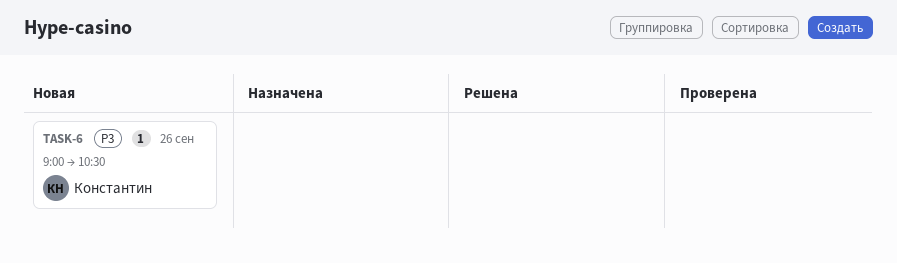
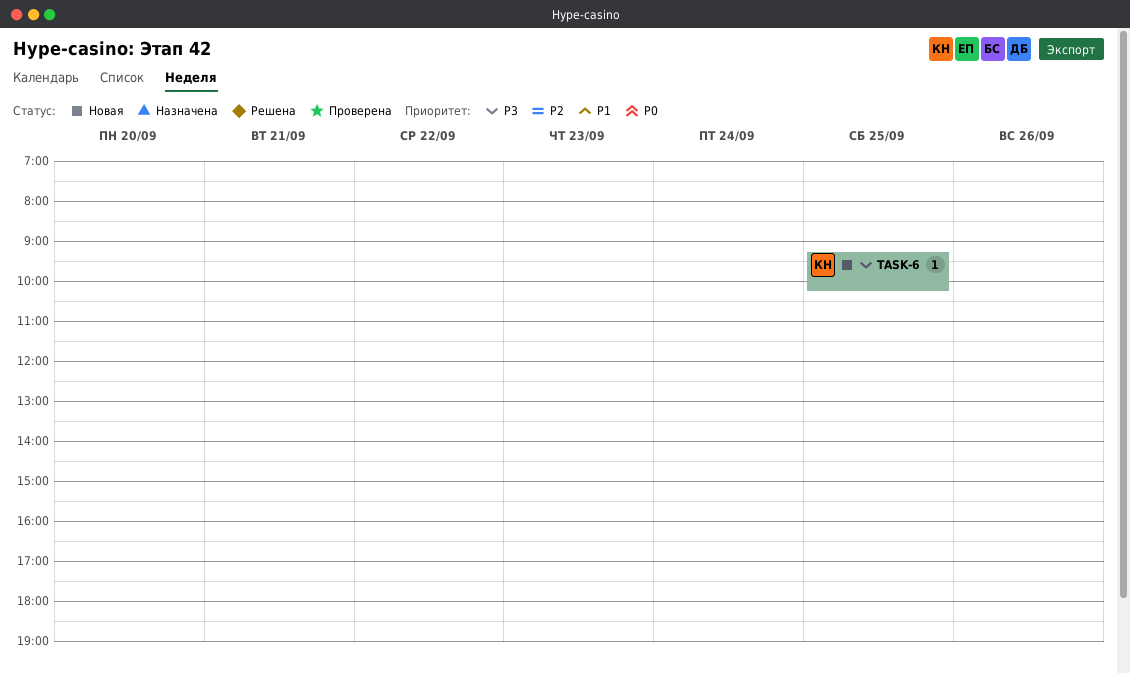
TASK-6, day: Sep 26 -> Sep 25
TASK-6, begins: 09:00 -> 09:15
TASK-6, ends: 10:30 -> 10:15

